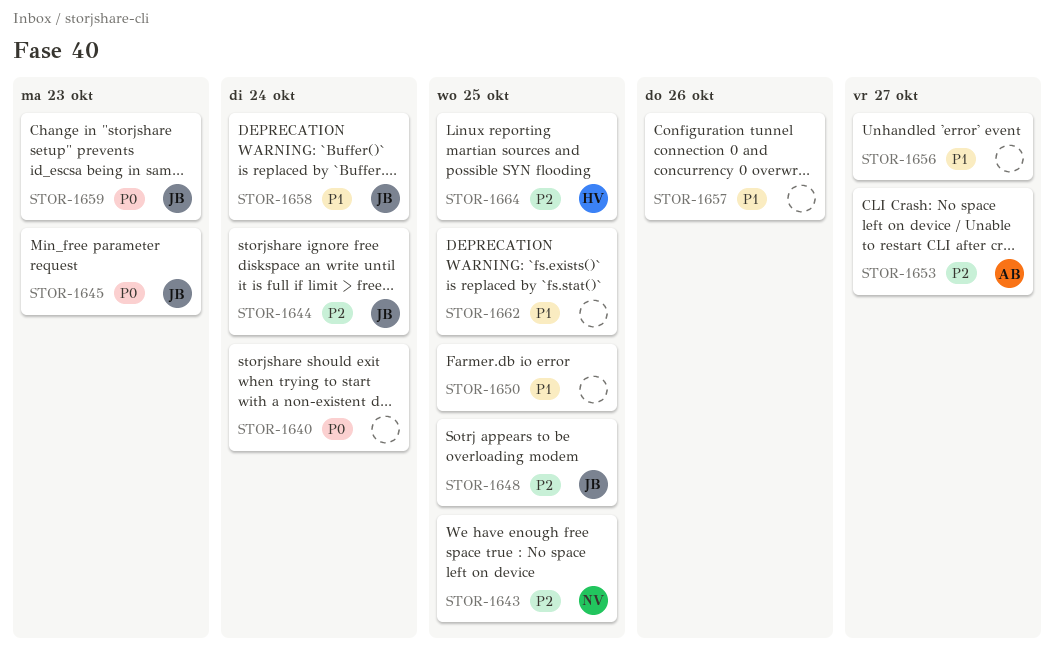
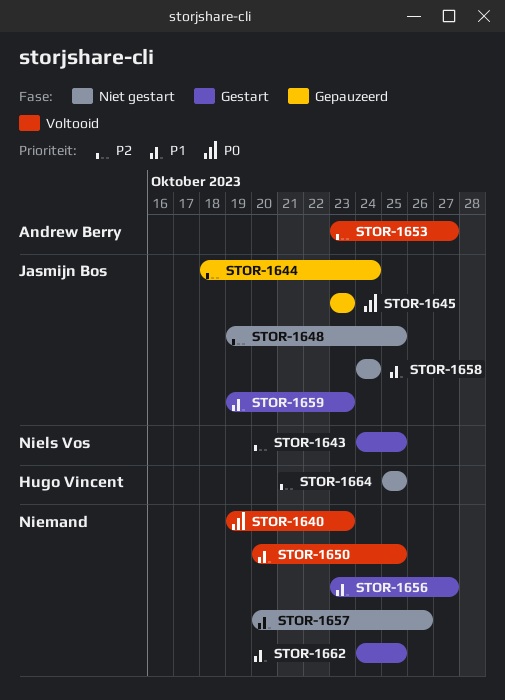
STOR-1640, due: Oct 24 -> Oct 23
STOR-1659, priority: P0 -> P1

